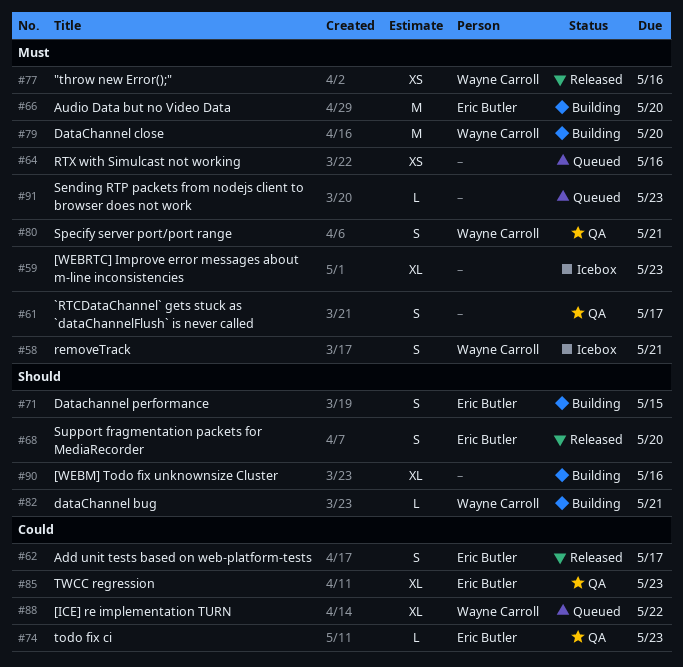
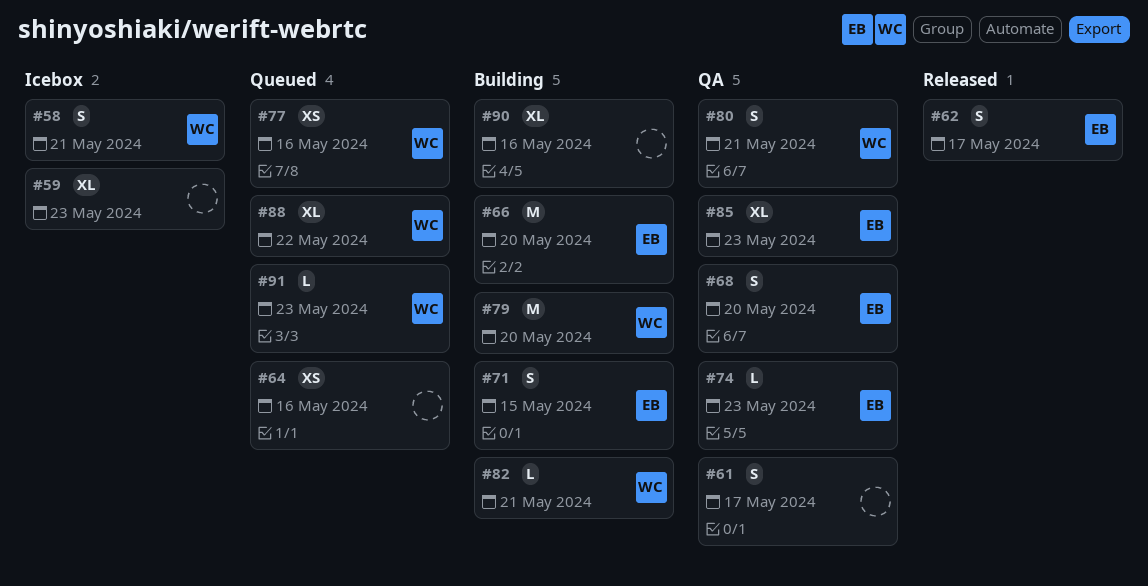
#68, status: Released -> QA
#77, status: Released -> Queued
#91, owner: none -> Wayne Carroll

